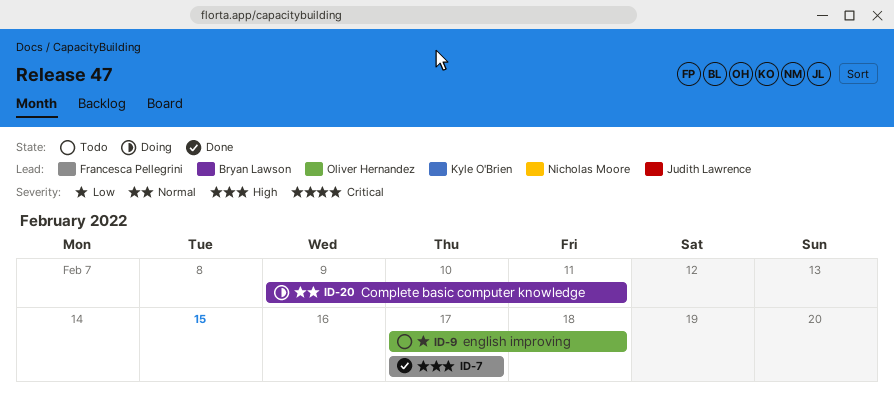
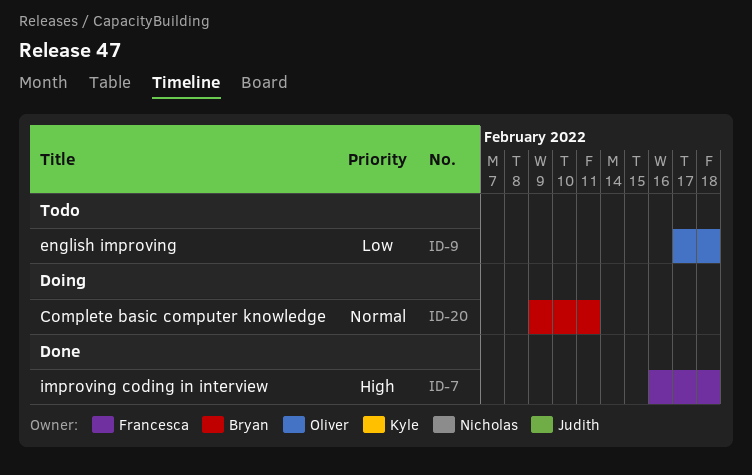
ID-7, start: Feb 17 -> Feb 16
ID-7, due: Feb 17 -> Feb 18

